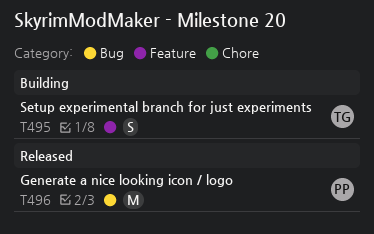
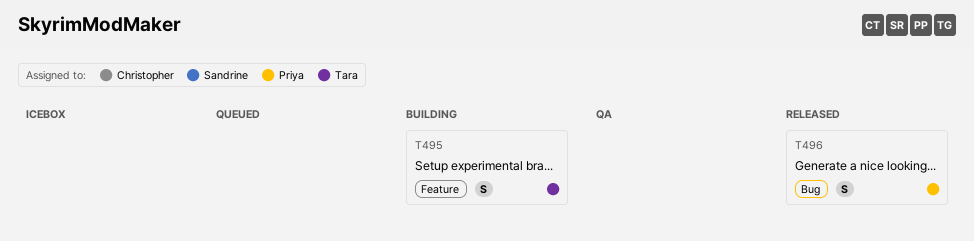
T496, estimate: M -> S

